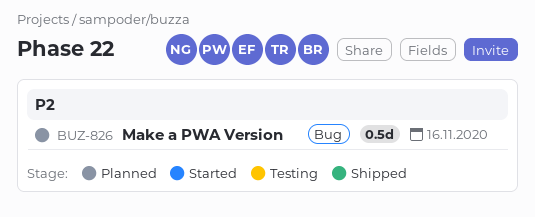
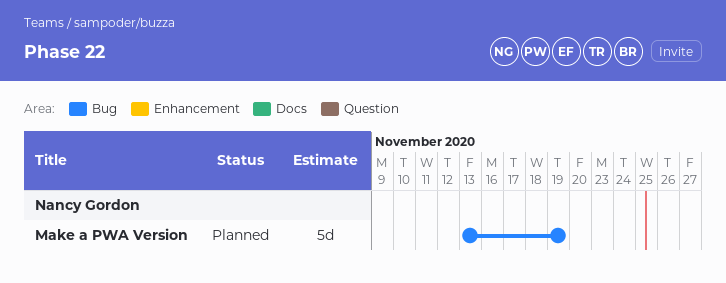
Make a PWA Version, estimate: 0.5d -> 5d
Make a PWA Version, due: Nov 16 -> Nov 19

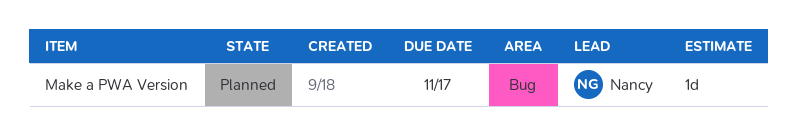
Make a PWA Version, estimate: 5d -> 1d
Make a PWA Version, due: Nov 19 -> Nov 17

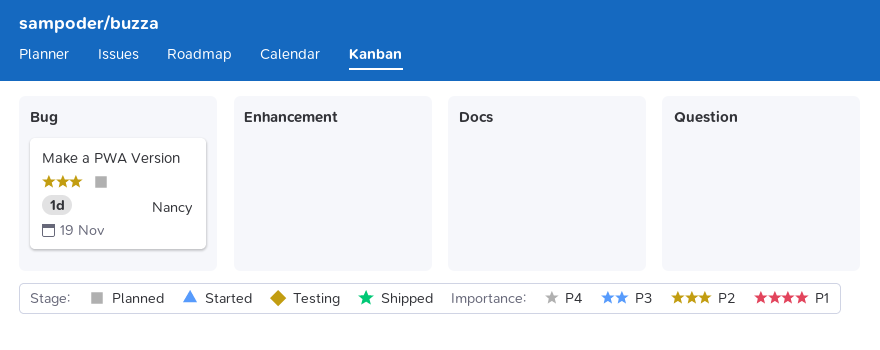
Make a PWA Version, due: Nov 17 -> Nov 19

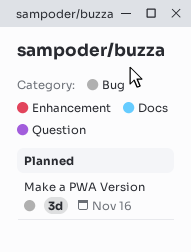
Make a PWA Version, estimate: 1d -> 3d
Make a PWA Version, due: Nov 19 -> Nov 16

